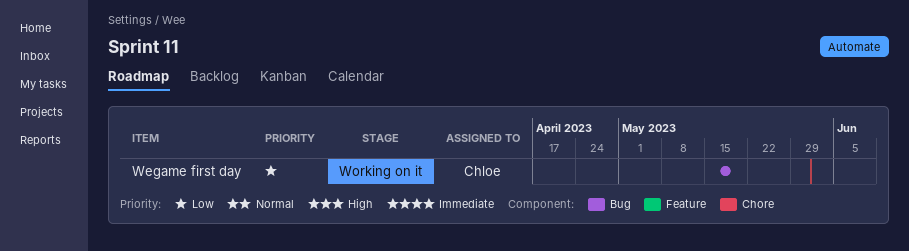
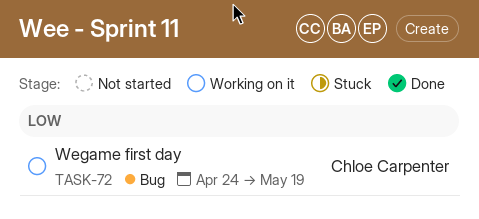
Wegame first day, start: May 15 -> Apr 24

